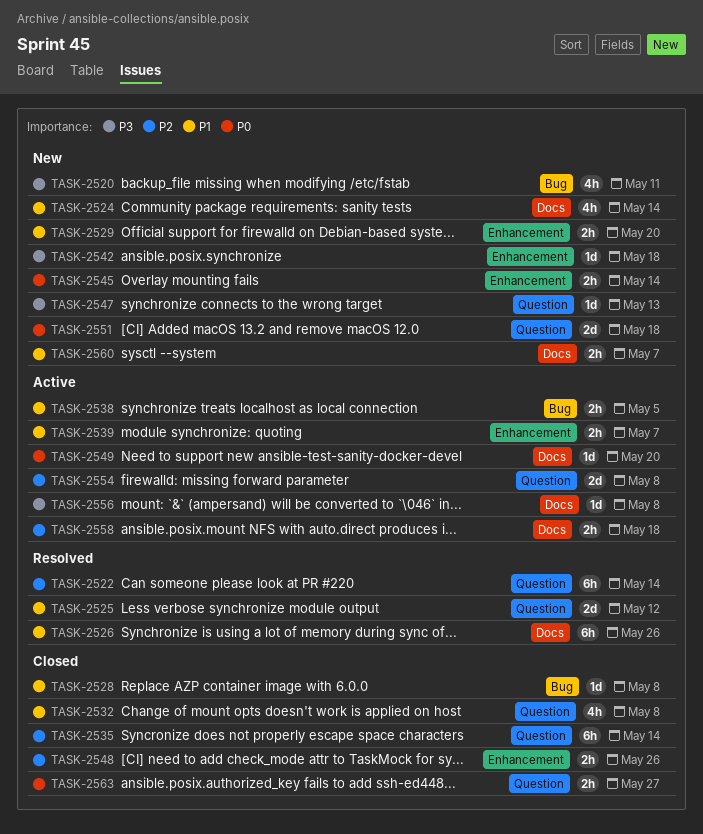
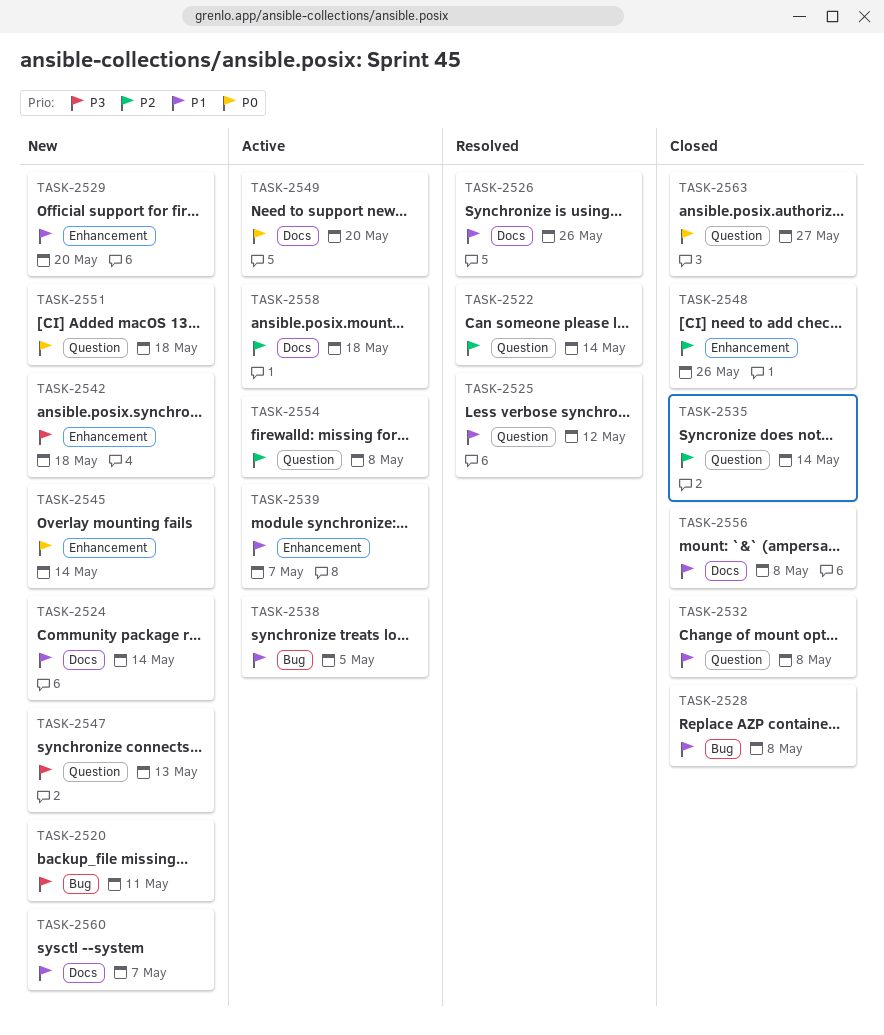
TASK-2556, status: Active -> Closed
TASK-2556, priority: P3 -> P1

